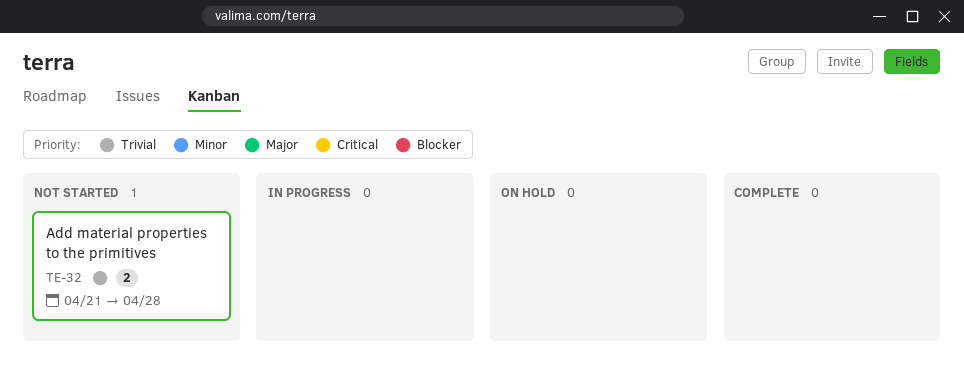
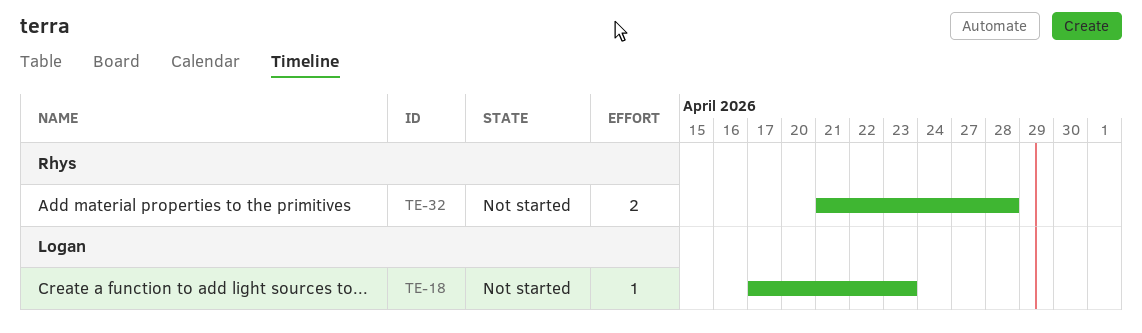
TE-18: none -> present

